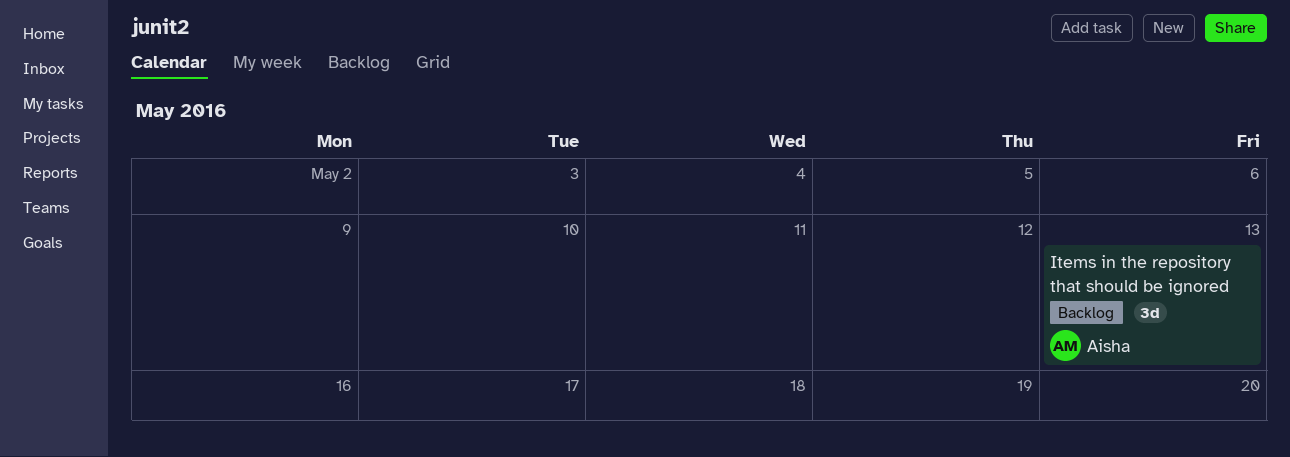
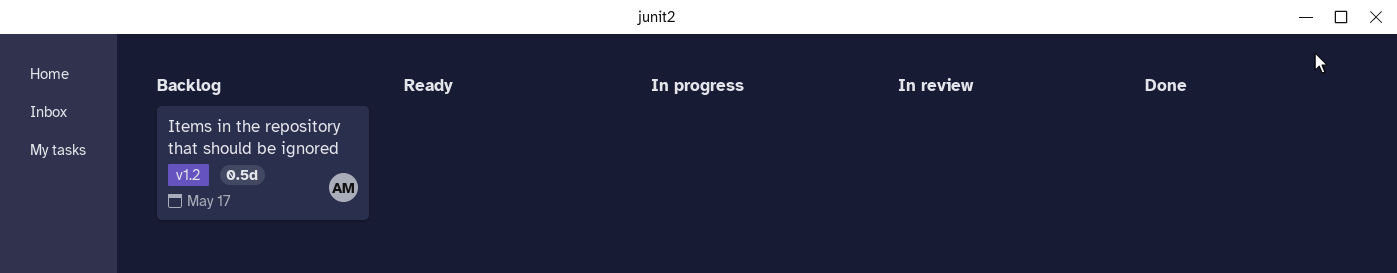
Items in the repository that should be ignored, estimate: 3d -> 0.5d
Items in the repository that should be ignored, due: May 13 -> May 17

